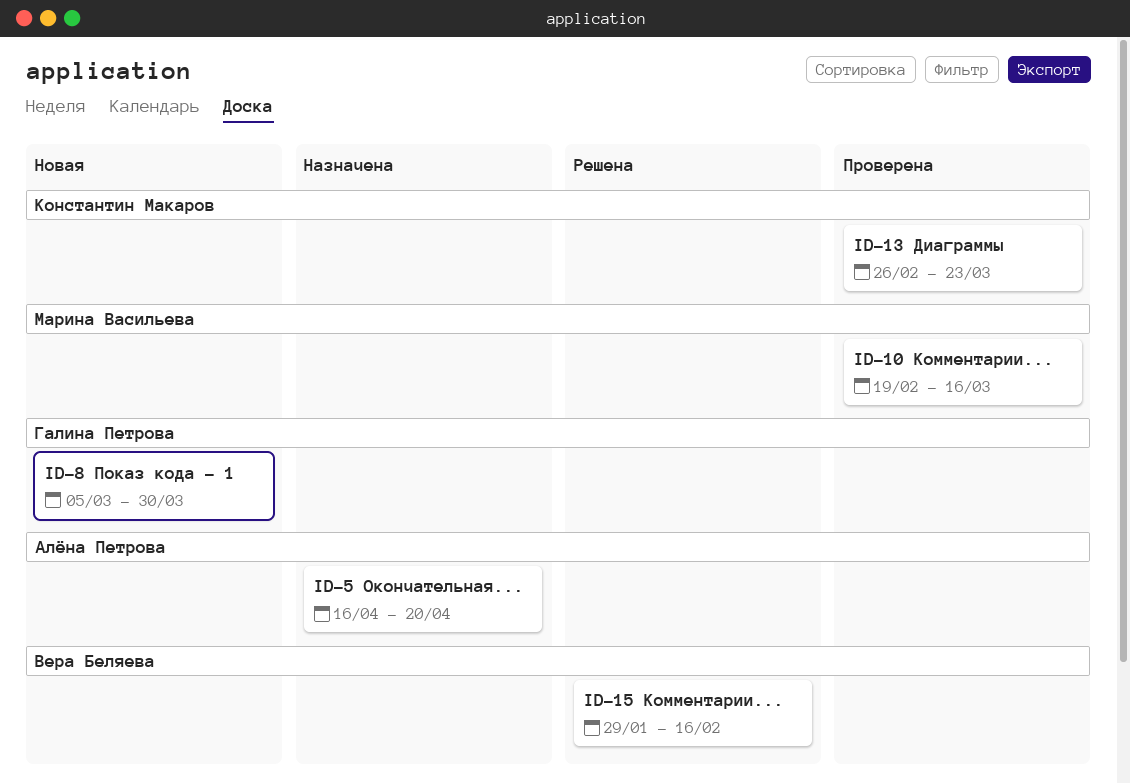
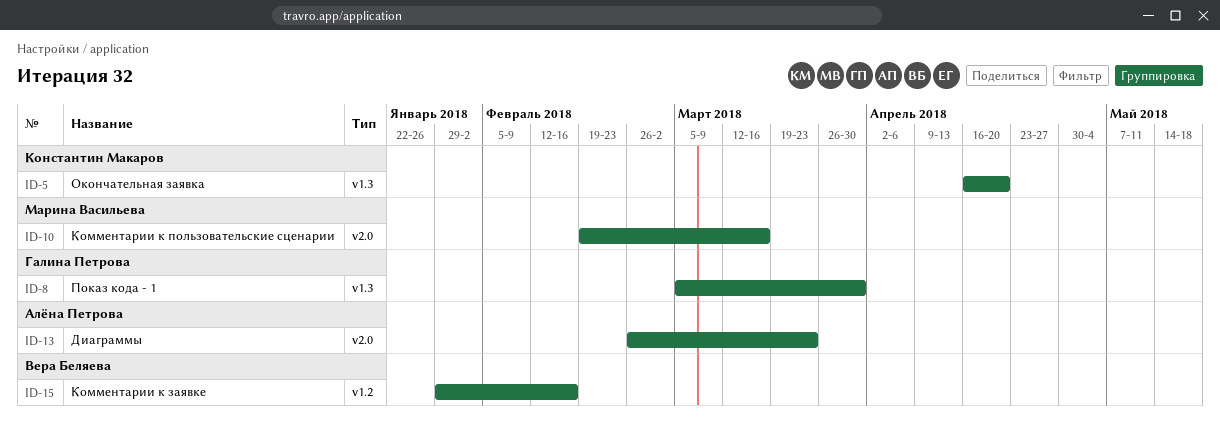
ID-5, owner: Алёна Петрова -> Константин Макаров
ID-13, owner: Константин Макаров -> Алёна Петрова

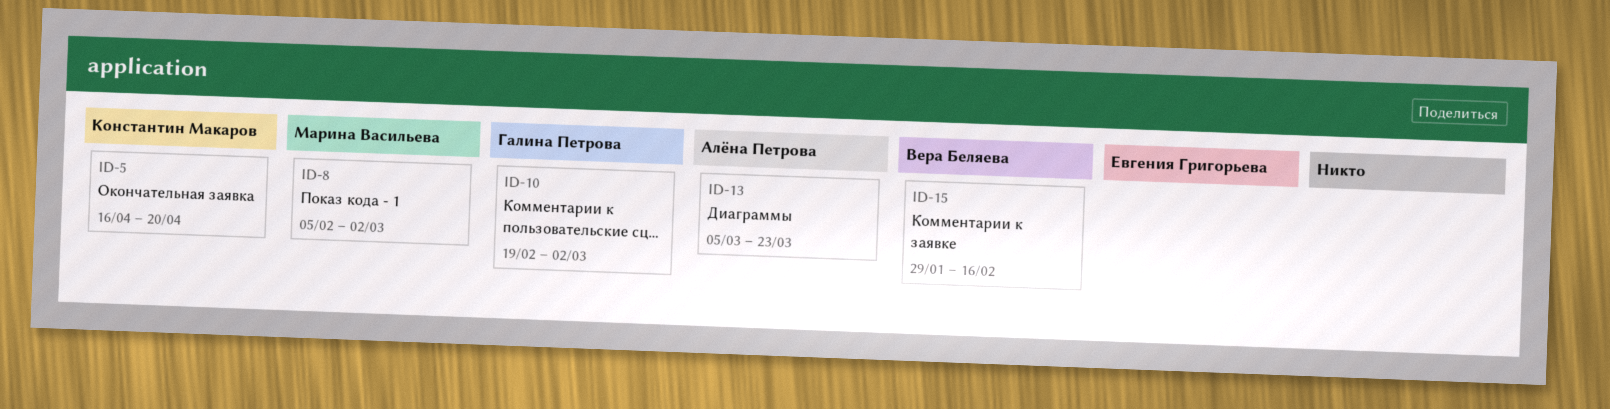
ID-8, owner: Галина Петрова -> Марина Васильева
ID-8, start: Mar 5 -> Feb 5
ID-8, due: Mar 30 -> Mar 2
ID-10, owner: Марина Васильева -> Галина Петрова
ID-10, due: Mar 16 -> Mar 2
ID-13, start: Feb 26 -> Mar 5

